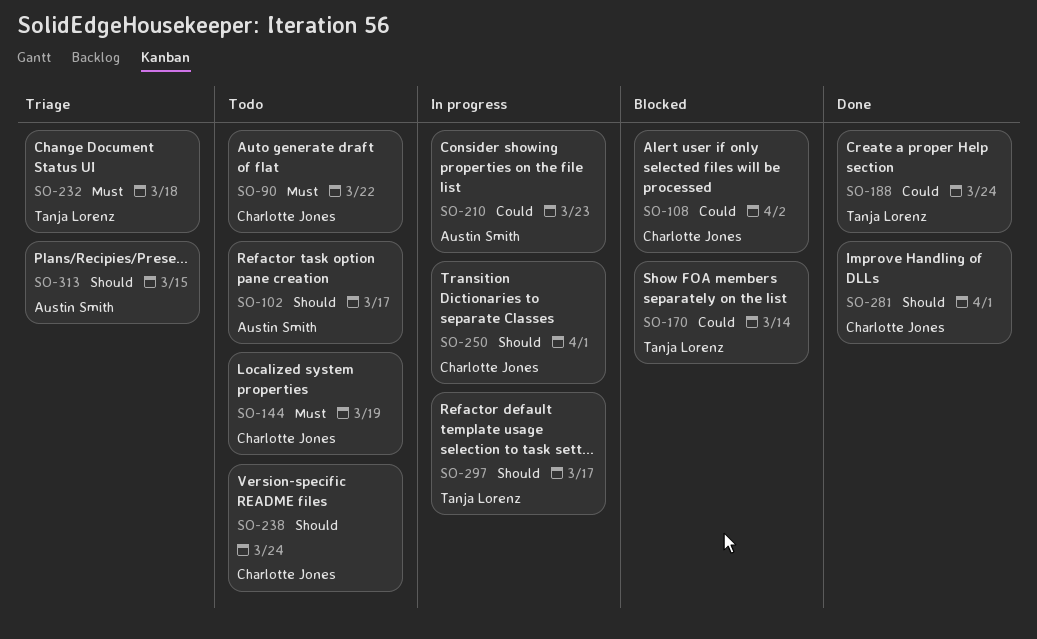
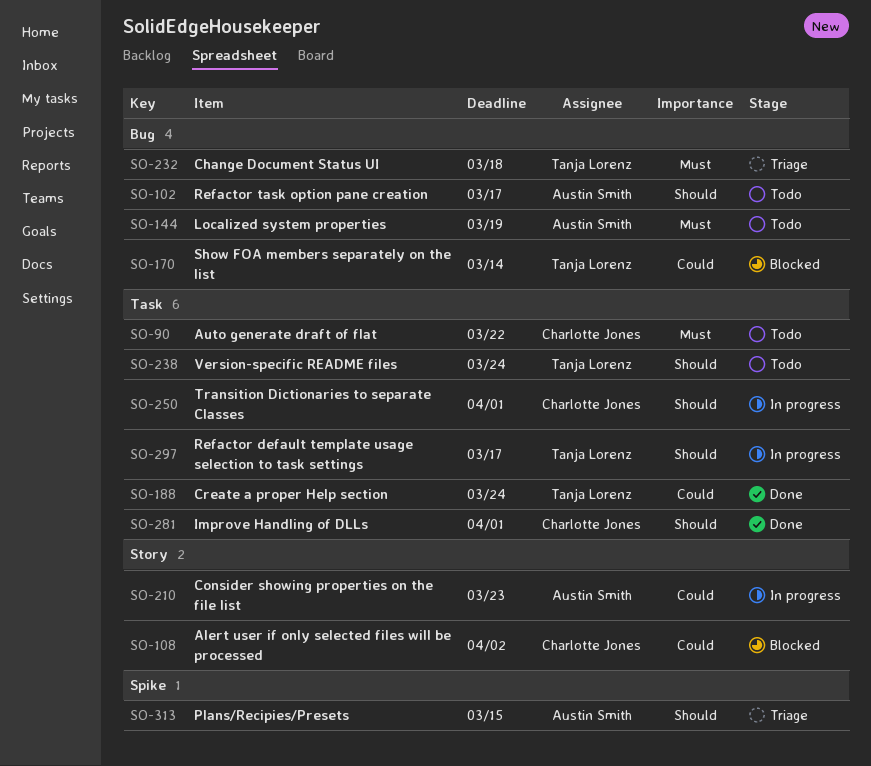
SO-144, owner: Charlotte Jones -> Austin Smith
SO-238, owner: Charlotte Jones -> Tanja Lorenz

